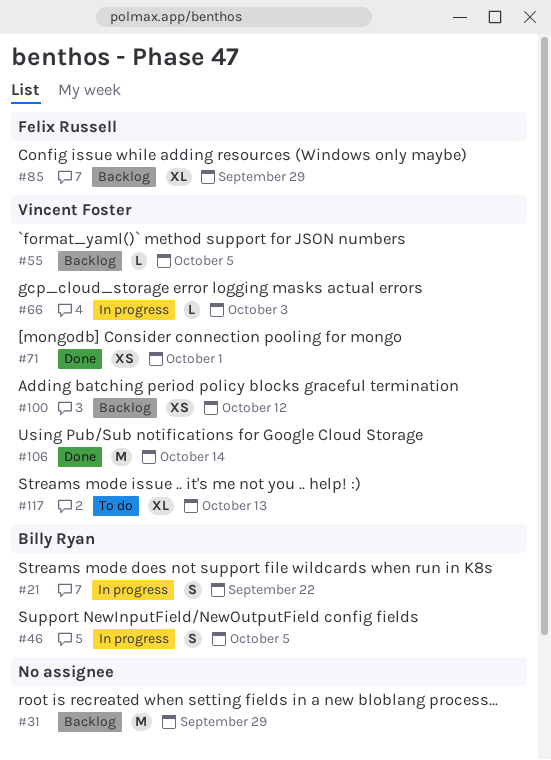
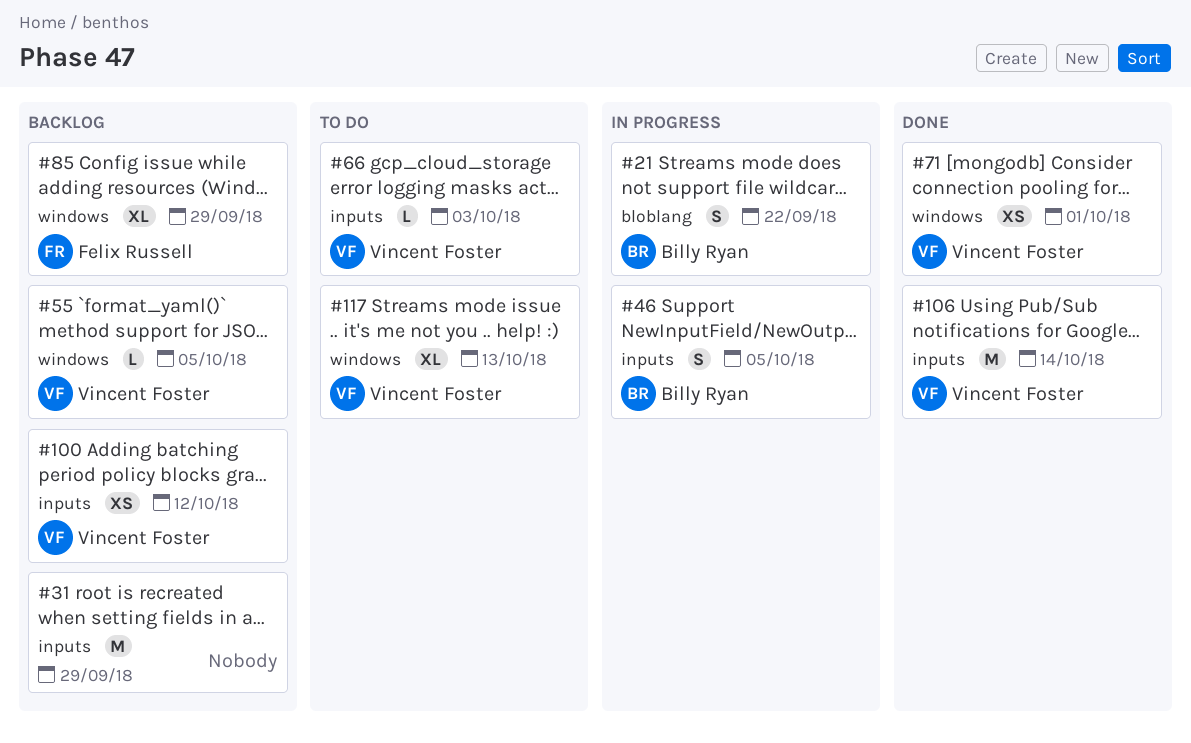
#66, status: In progress -> To do

